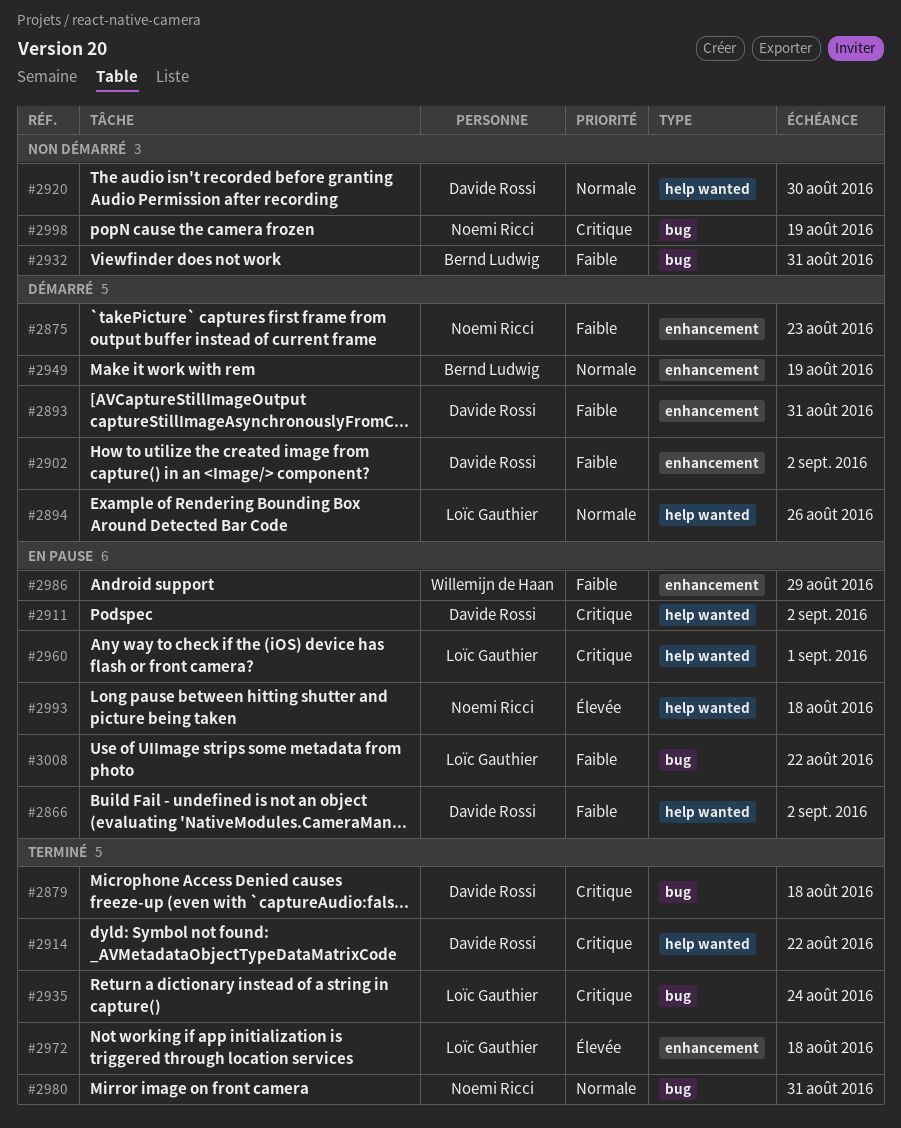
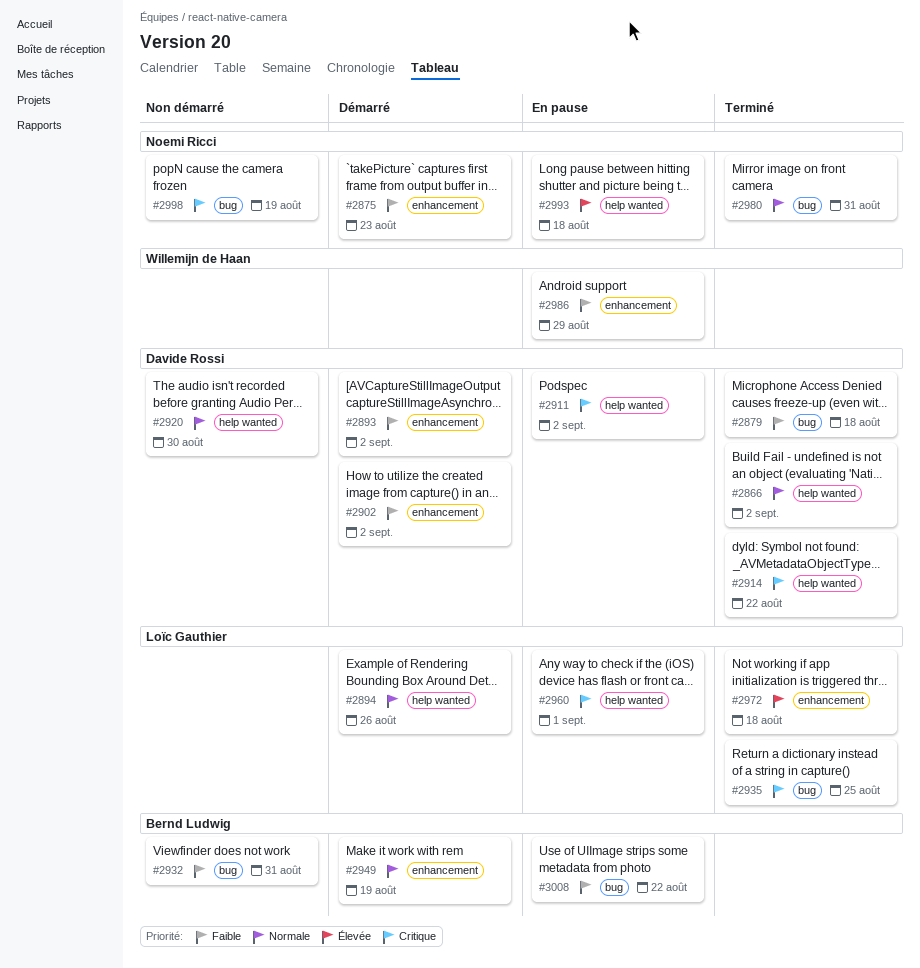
#2866, status: En pause -> Terminé
#2866, priority: Faible -> Normale
#2879, priority: Critique -> Faible
#2893, due: Aug 31 -> Sep 2
#2935, due: Aug 24 -> Aug 25
#3008, owner: Loïc Gauthier -> Bernd Ludwig

